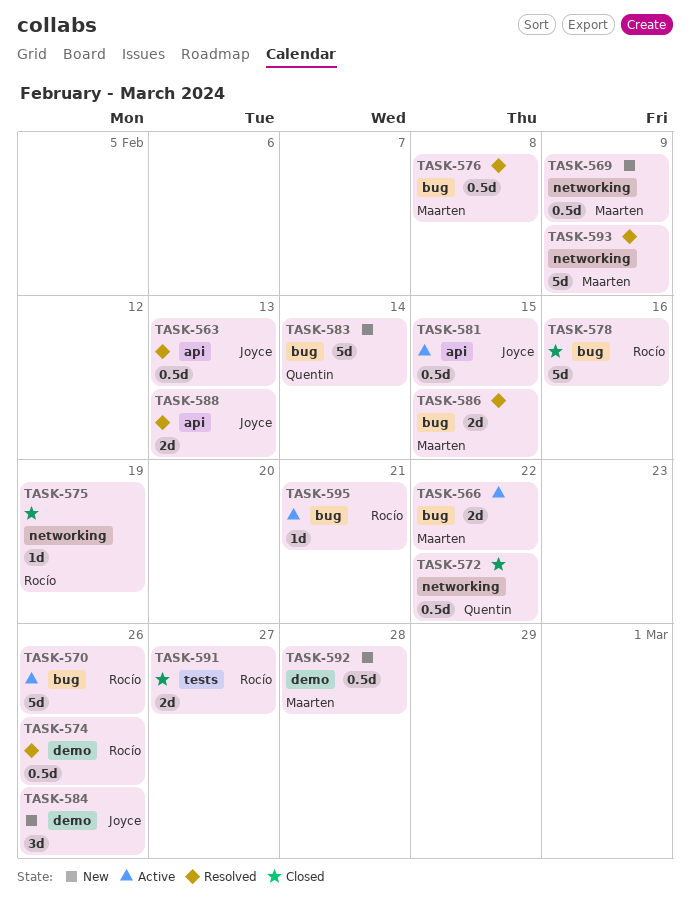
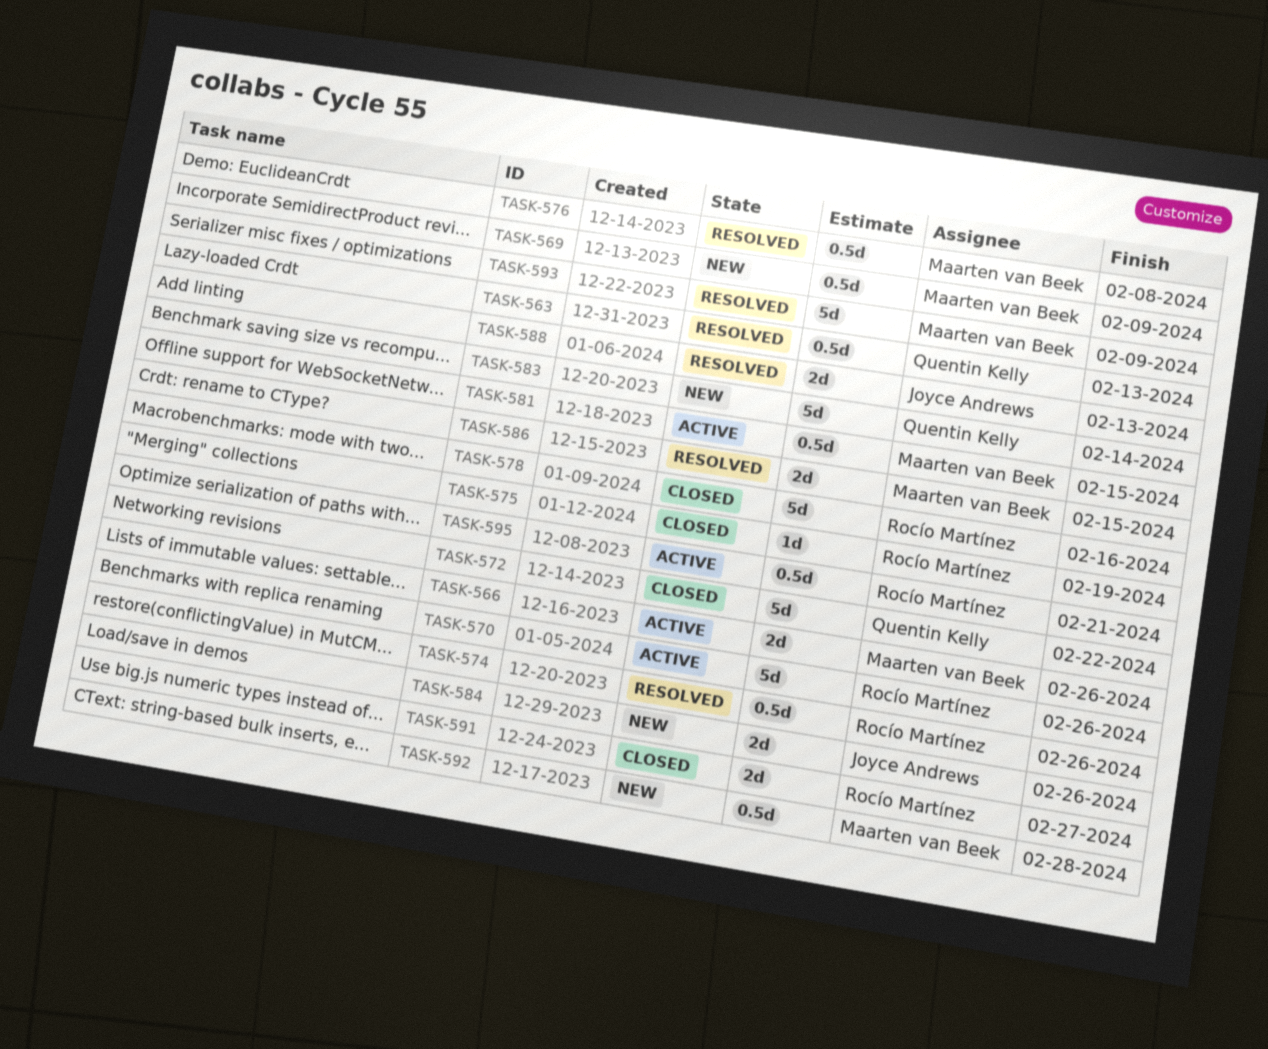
TASK-563, owner: Joyce Andrews -> Quentin Kelly
TASK-566, due: Feb 22 -> Feb 26
TASK-572, estimate: 0.5d -> 5d
TASK-581, owner: Joyce Andrews -> Maarten van Beek
TASK-584, estimate: 3d -> 2d
TASK-595, estimate: 1d -> 0.5d

